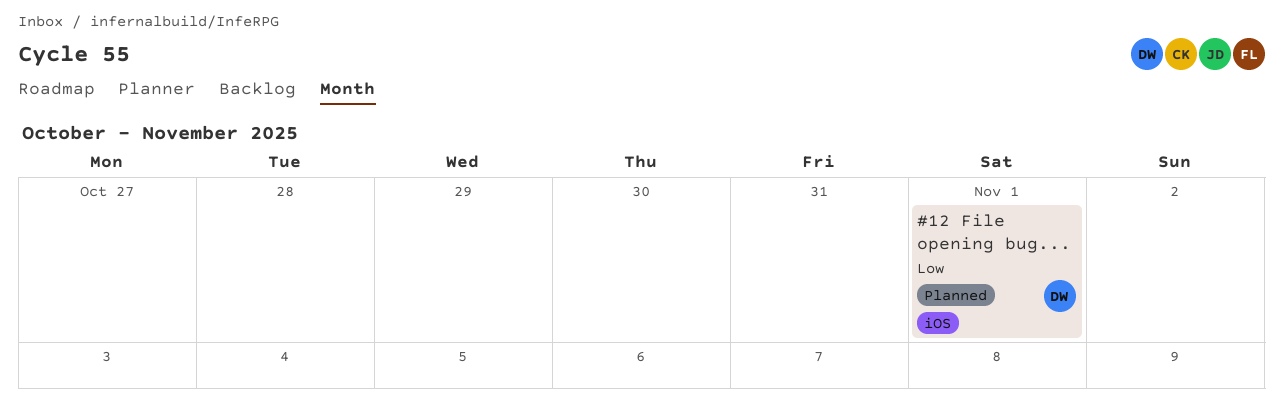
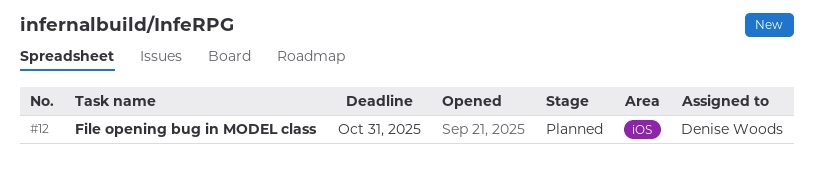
#12, due: Nov 1 -> Oct 31

